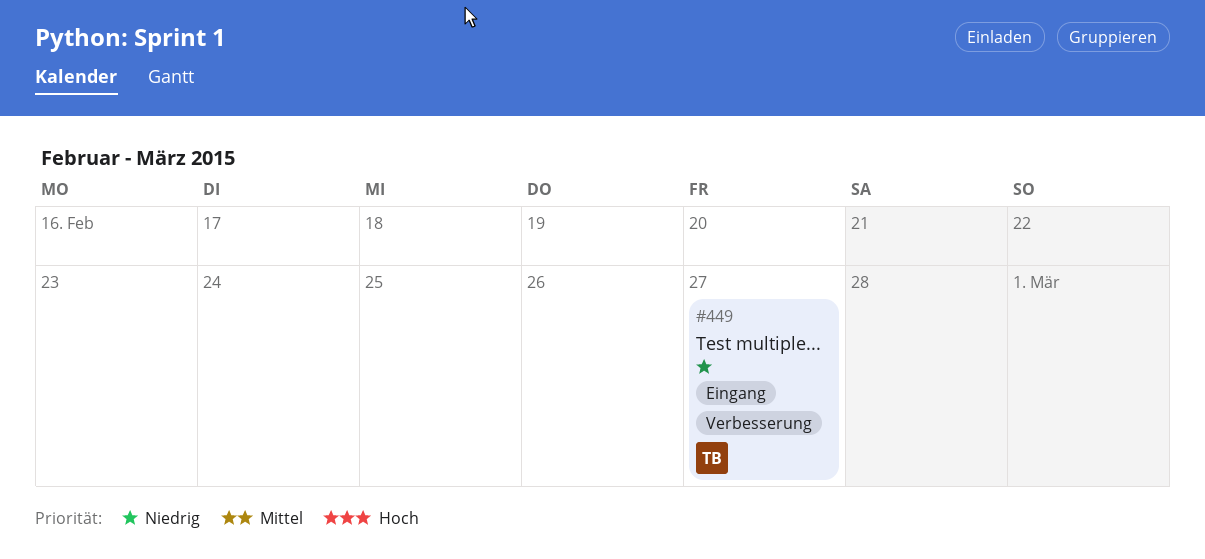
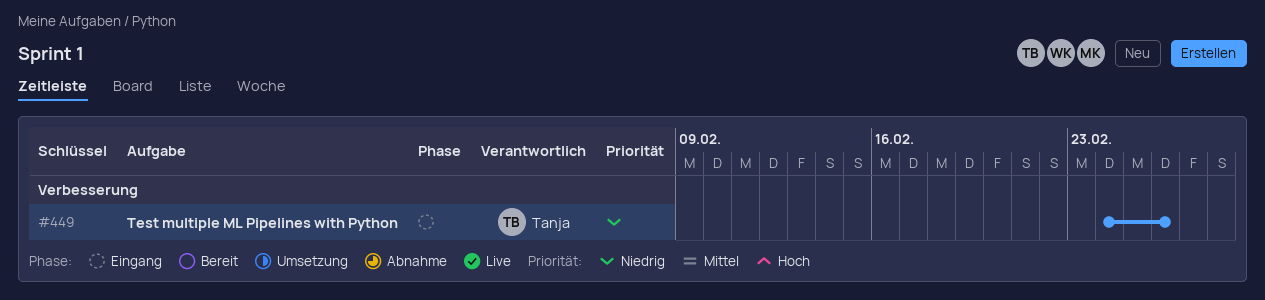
#449, due: Feb 27 -> Feb 26

